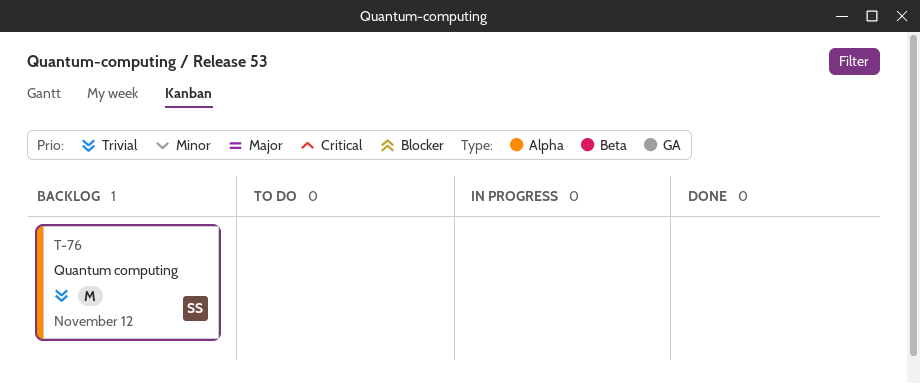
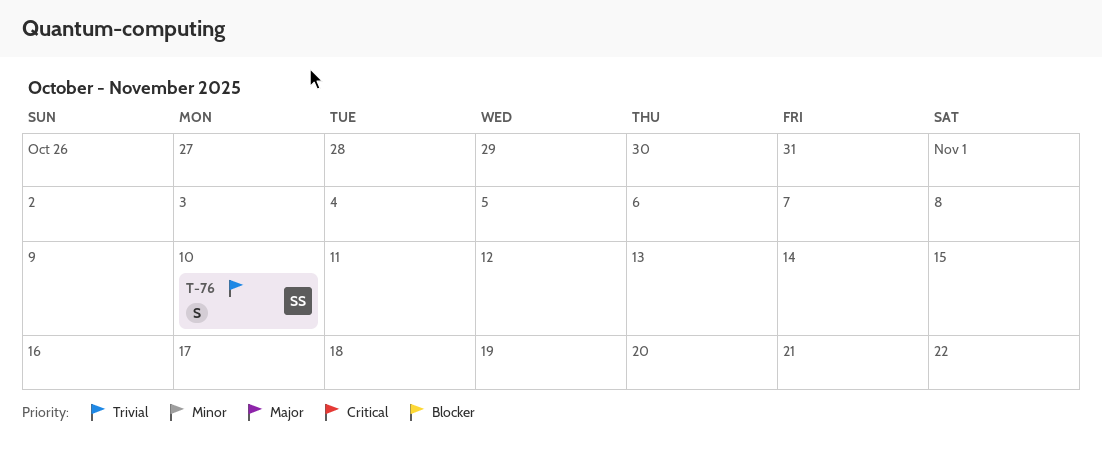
T-76, estimate: M -> S
T-76, due: Nov 12 -> Nov 10

